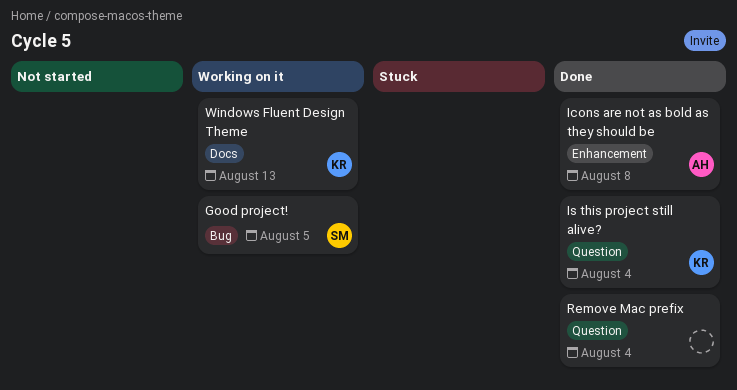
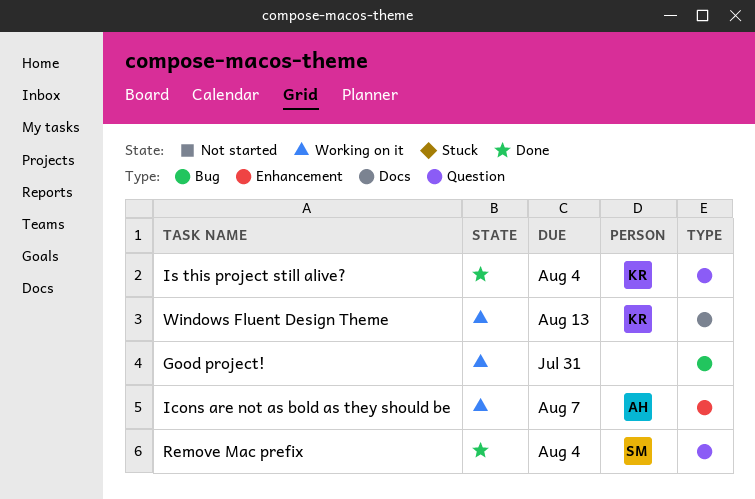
Good project!, owner: SM -> none
Good project!, due: Aug 5 -> Jul 31
Icons are not as bold as they should be, status: Done -> Working on it
Icons are not as bold as they should be, due: Aug 8 -> Aug 7
Remove Mac prefix, owner: none -> SM

